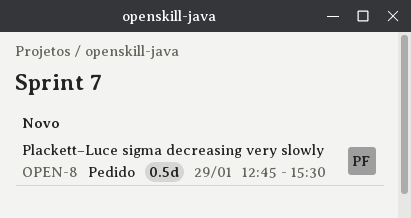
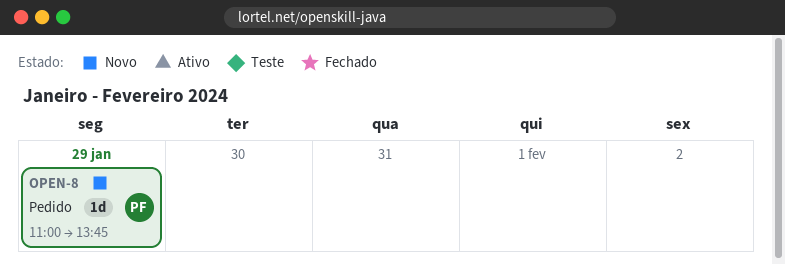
OPEN-8, estimate: 0.5d -> 1d
OPEN-8, begins: 12:45 -> 11:00
OPEN-8, ends: 15:30 -> 13:45

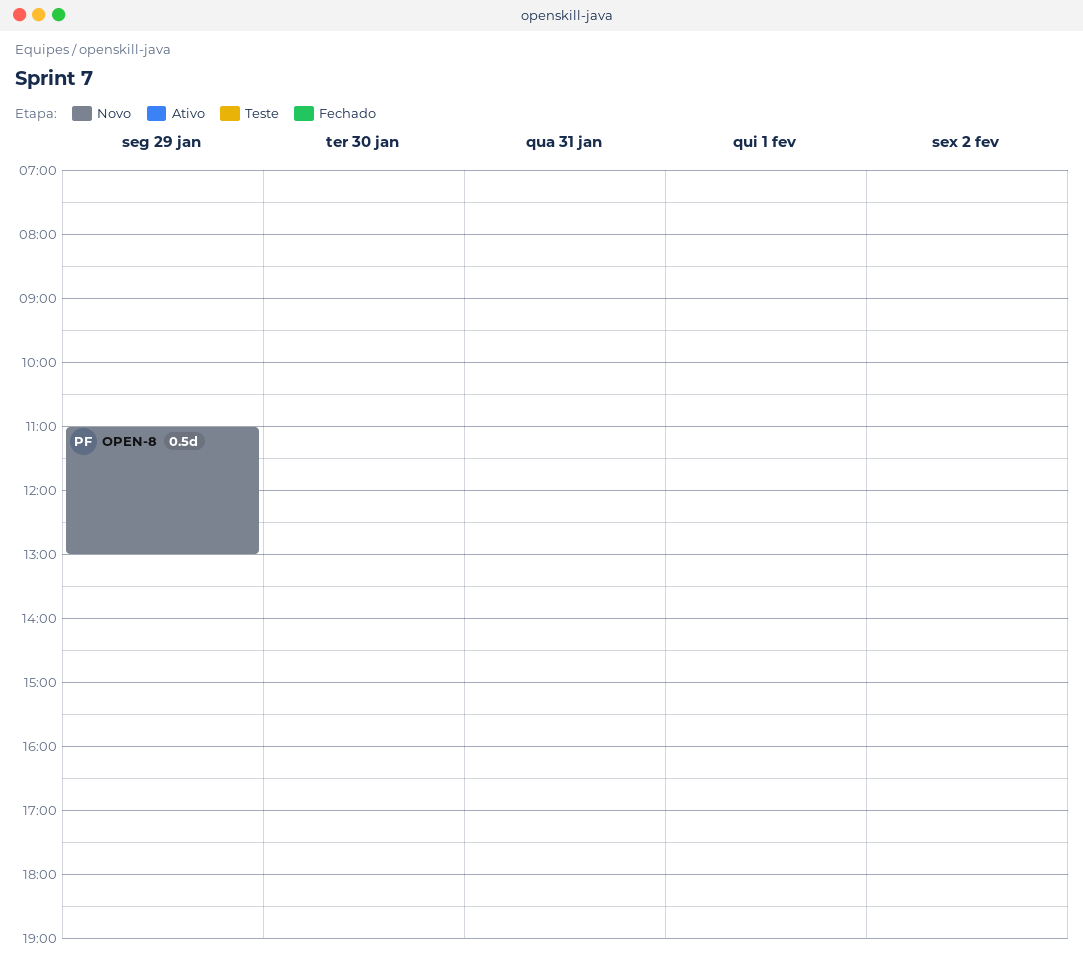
OPEN-8, estimate: 1d -> 0.5d
OPEN-8, ends: 13:45 -> 13:00

